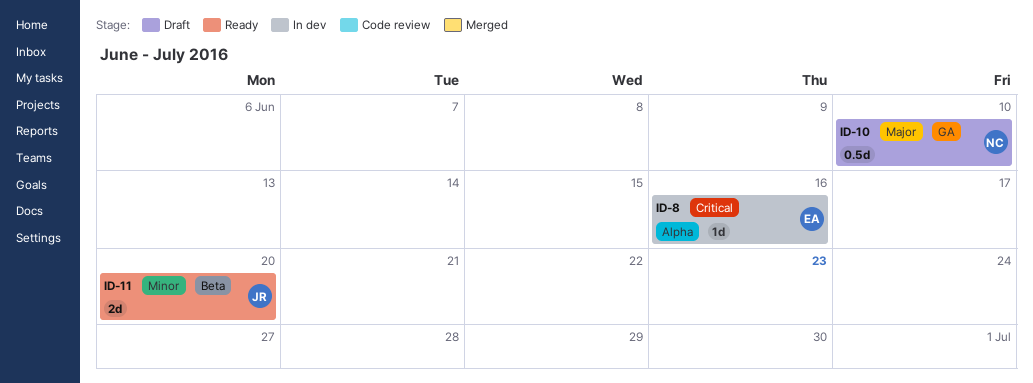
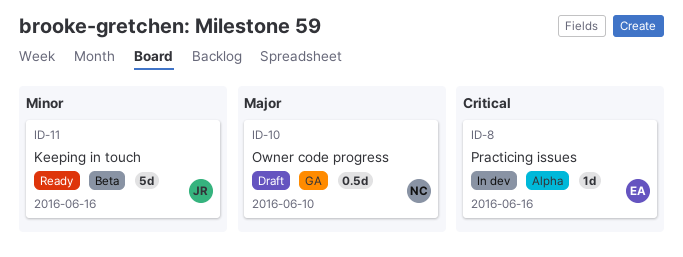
ID-11, estimate: 2d -> 5d
ID-11, due: Jun 20 -> Jun 16

